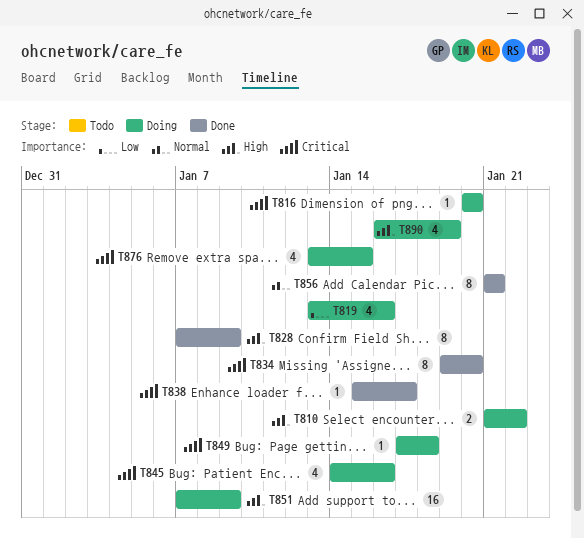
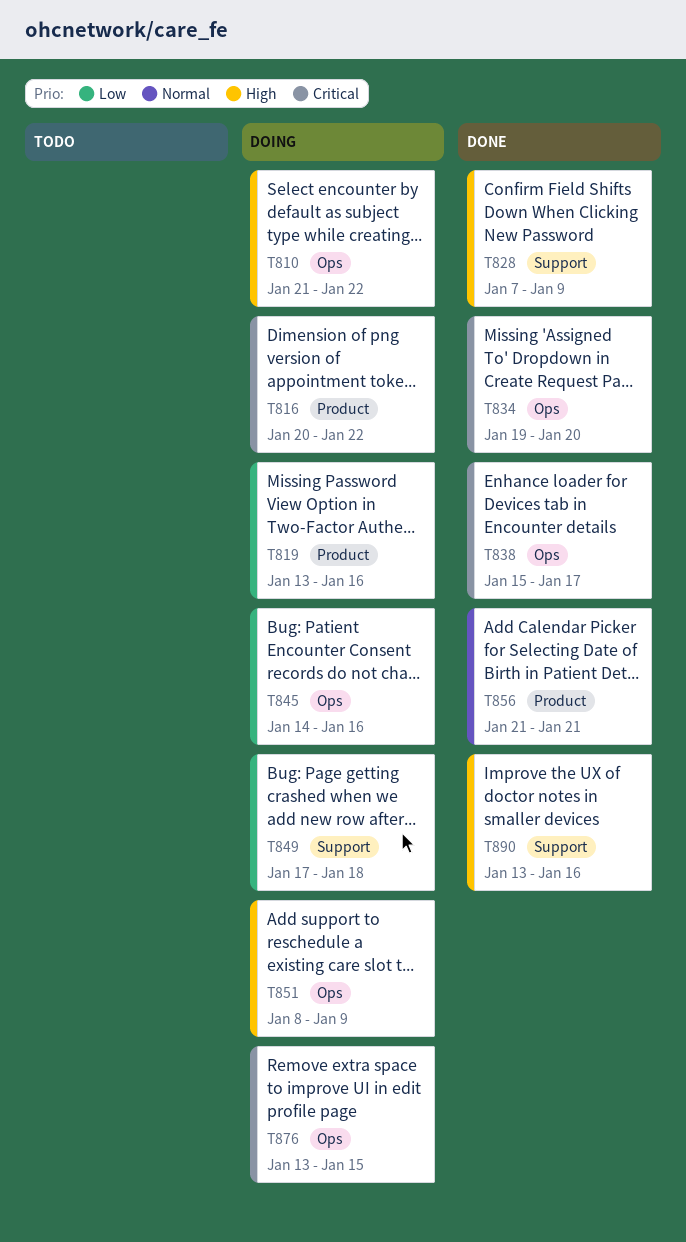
T816, due: Jan 20 -> Jan 22
T845, priority: Critical -> Low
T849, priority: Critical -> Low
T851, start: Jan 7 -> Jan 8
T890, status: Doing -> Done
T890, start: Jan 16 -> Jan 13
T890, due: Jan 19 -> Jan 16

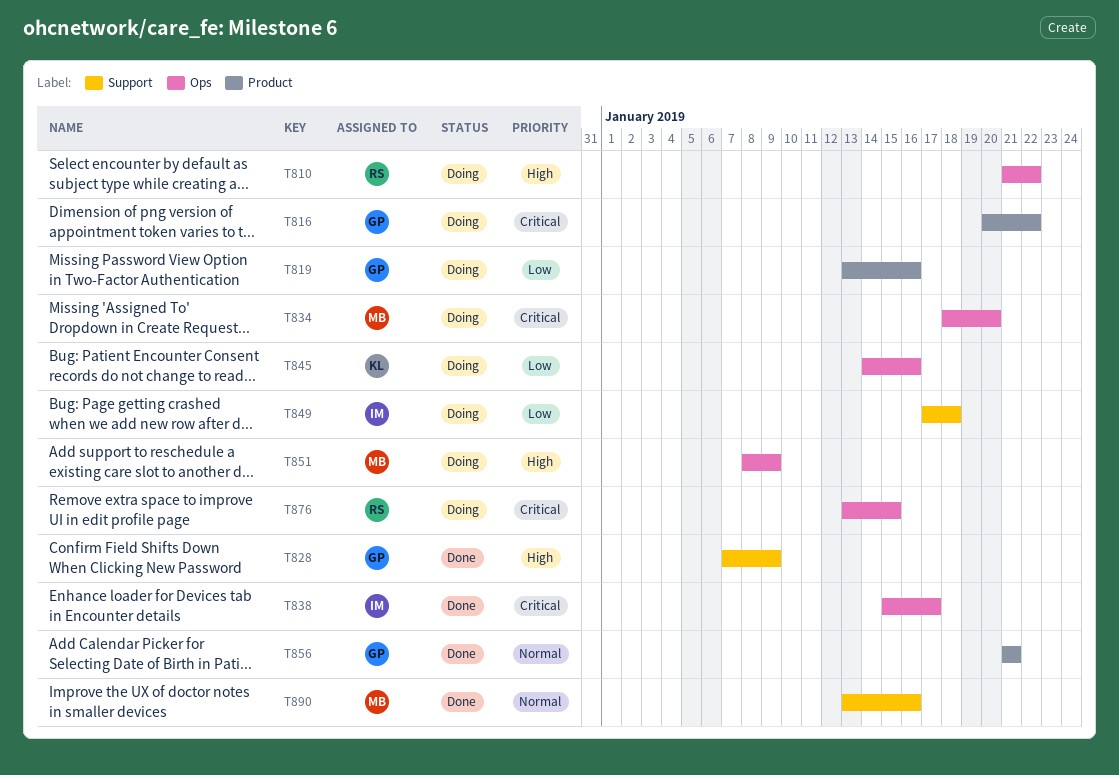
T834, status: Done -> Doing
T834, start: Jan 19 -> Jan 18
T890, priority: High -> Normal

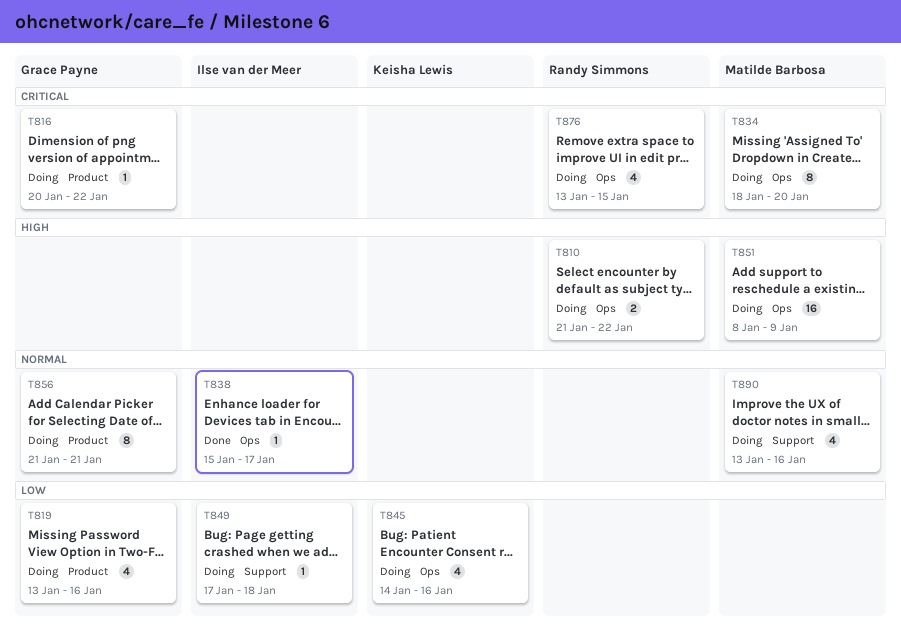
T828: present -> none
T838, priority: Critical -> Normal
T856, status: Done -> Doing
T890, status: Done -> Doing

